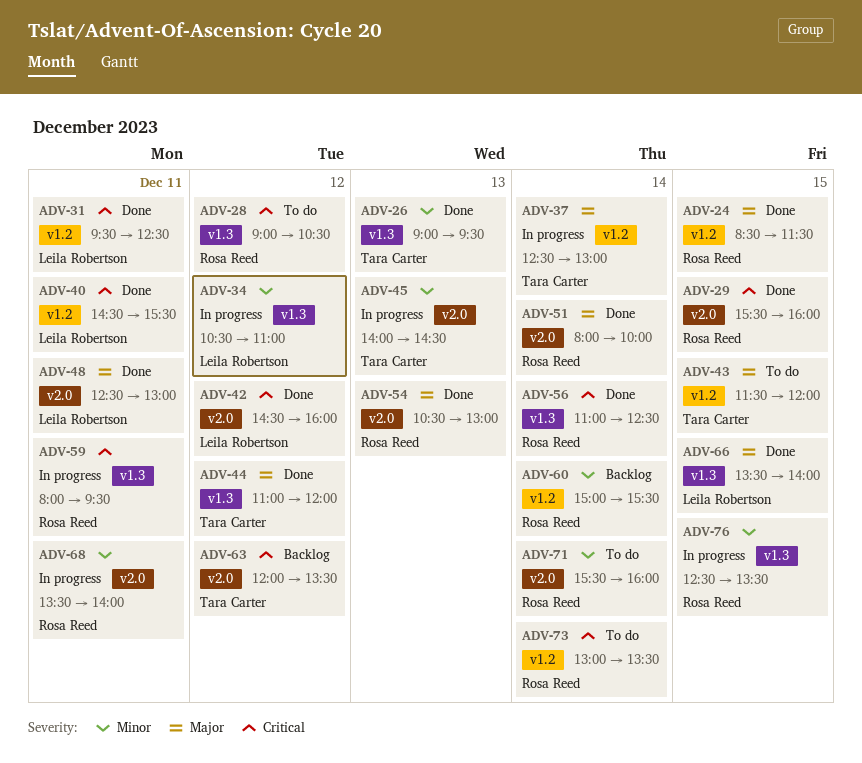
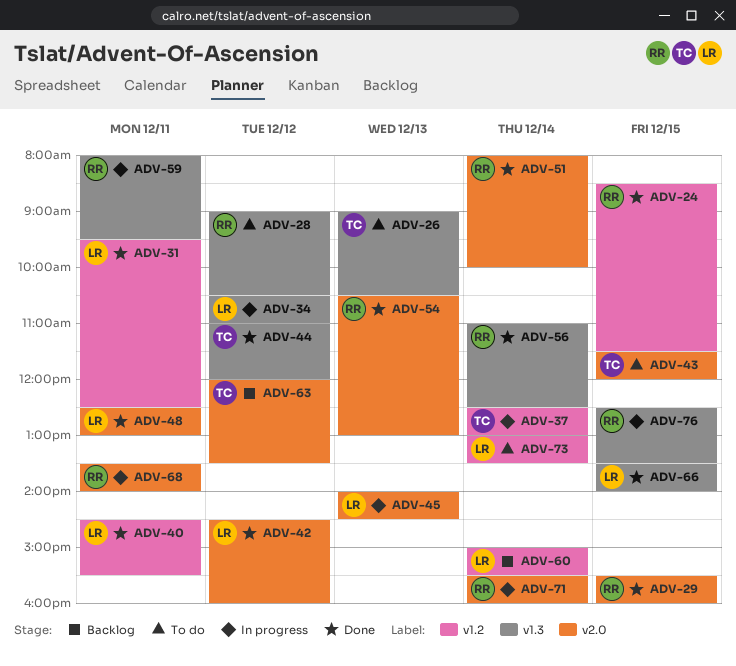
ADV-26, status: Done -> To do
ADV-26, ends: 09:30 -> 10:30
ADV-43, label: v1.2 -> v2.0
ADV-45, owner: Tara Carter -> Leila Robertson
ADV-60, owner: Rosa Reed -> Leila Robertson
ADV-71, status: To do -> In progress
ADV-73, owner: Rosa Reed -> Leila Robertson

